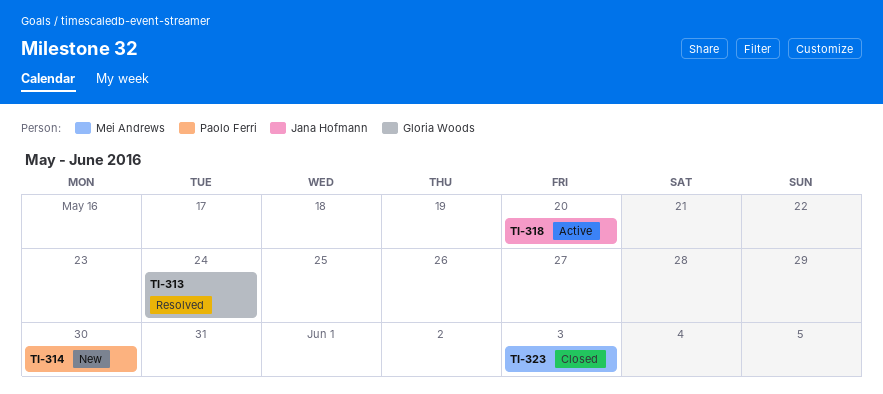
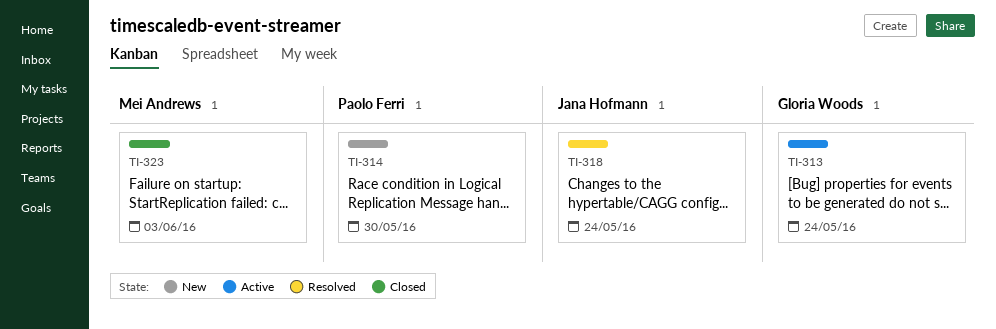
TI-313, status: Resolved -> Active
TI-318, status: Active -> Resolved
TI-318, due: May 20 -> May 24

